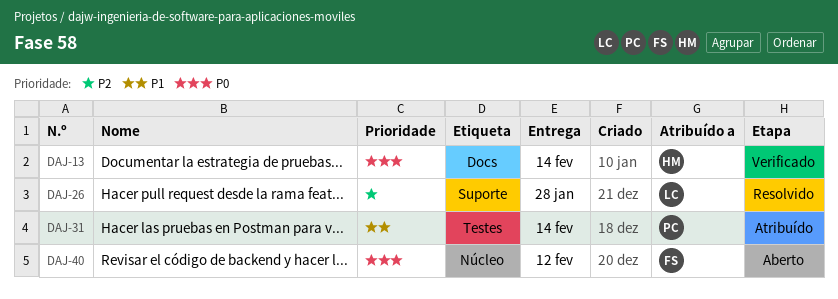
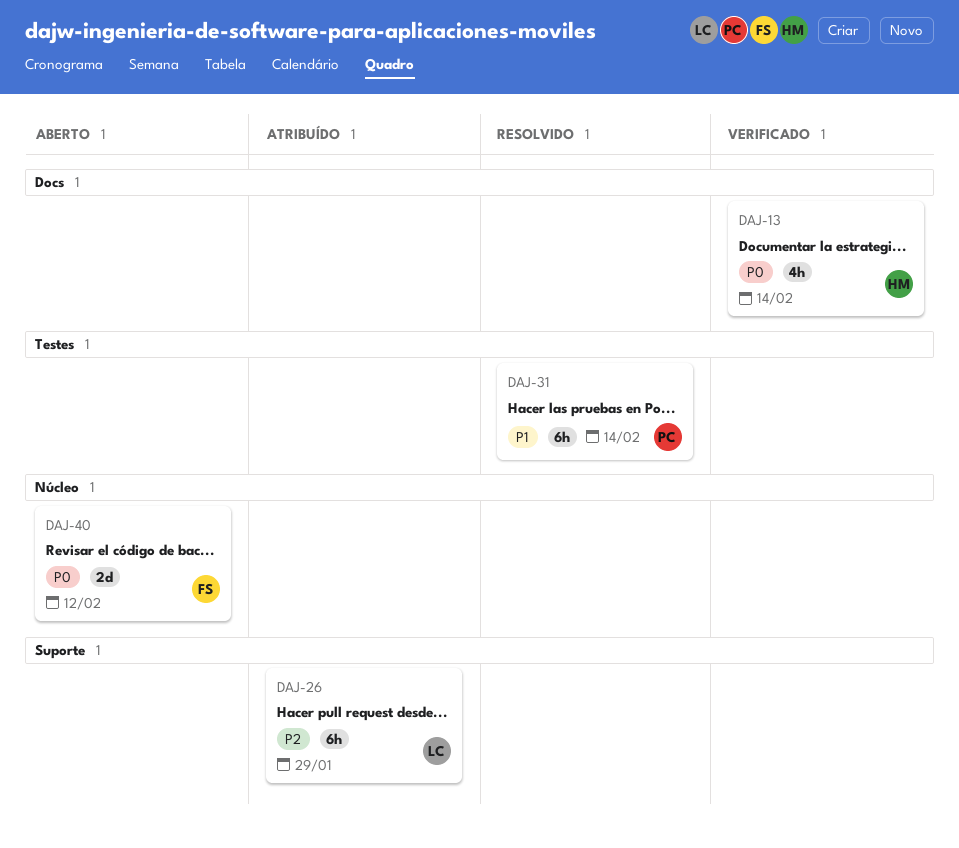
DAJ-26, status: Resolvido -> Atribuído
DAJ-26, due: Jan 28 -> Jan 29
DAJ-31, status: Atribuído -> Resolvido

